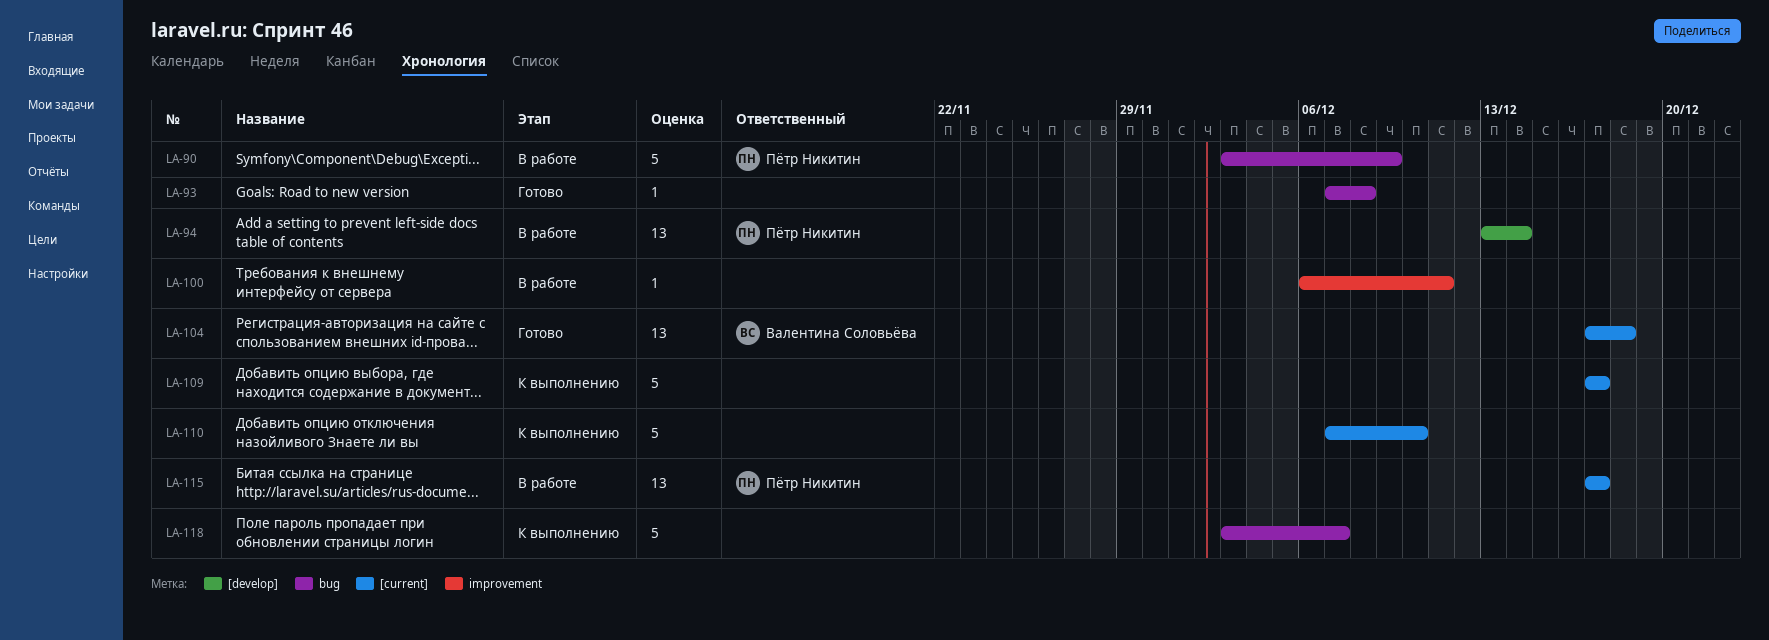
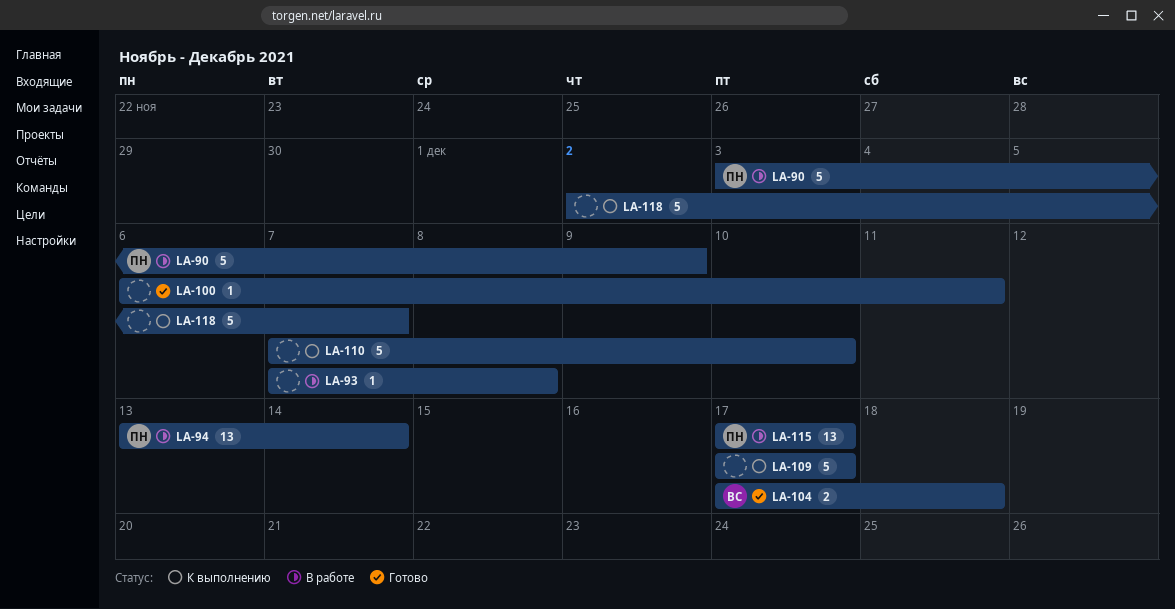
LA-93, status: Готово -> В работе
LA-100, status: В работе -> Готово
LA-104, estimate: 13 -> 2
LA-118, start: Dec 3 -> Dec 2

